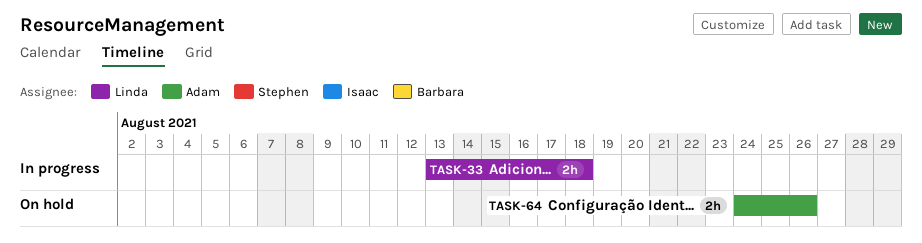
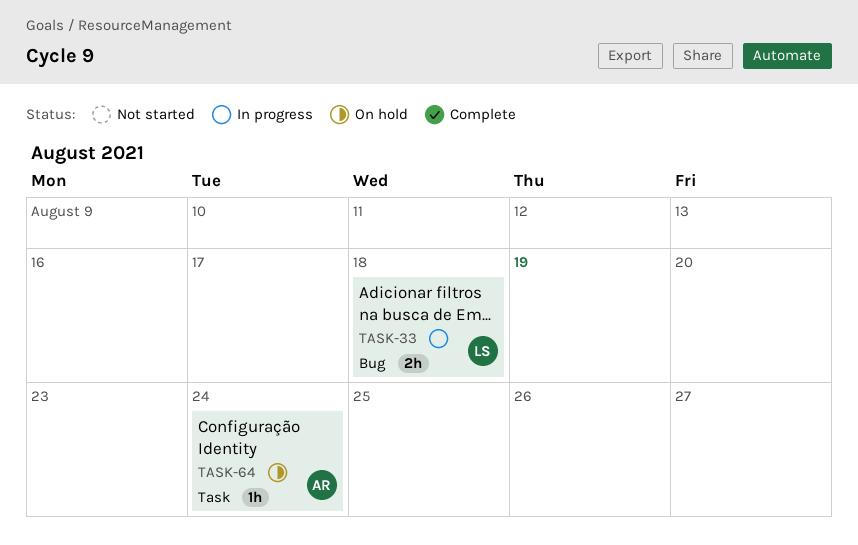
TASK-64, estimate: 2h -> 1h
TASK-64, due: Aug 26 -> Aug 24

